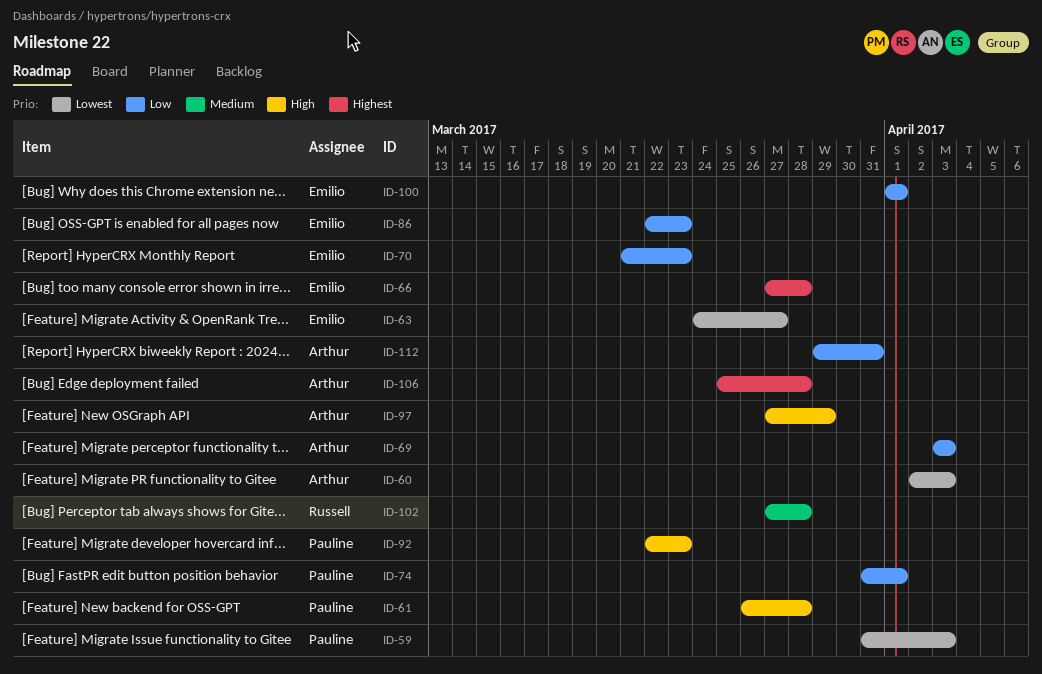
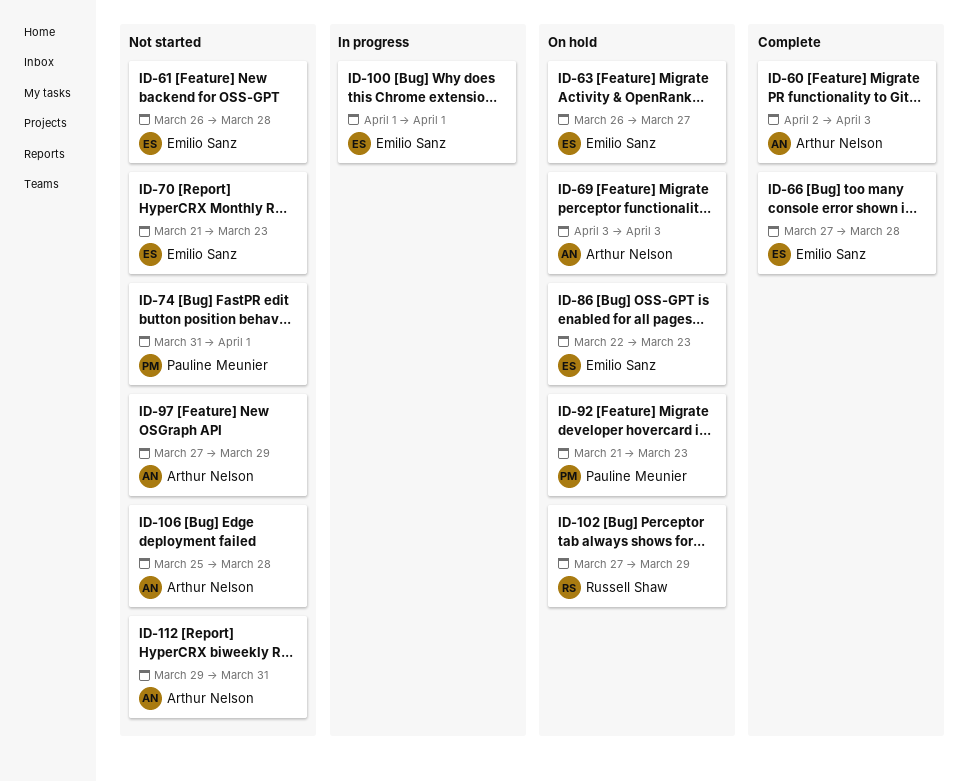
ID-59: present -> none
ID-61, owner: Pauline Meunier -> Emilio Sanz
ID-63, start: Mar 24 -> Mar 26
ID-92, start: Mar 22 -> Mar 21
ID-102, due: Mar 28 -> Mar 29

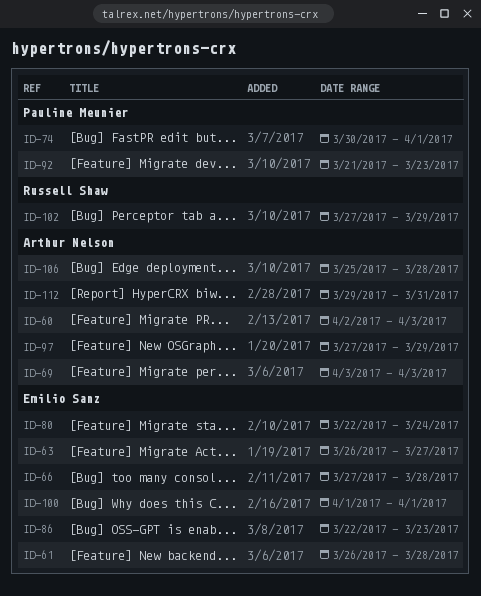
ID-70: present -> none
ID-74, start: Mar 31 -> Mar 30
ID-80: none -> present

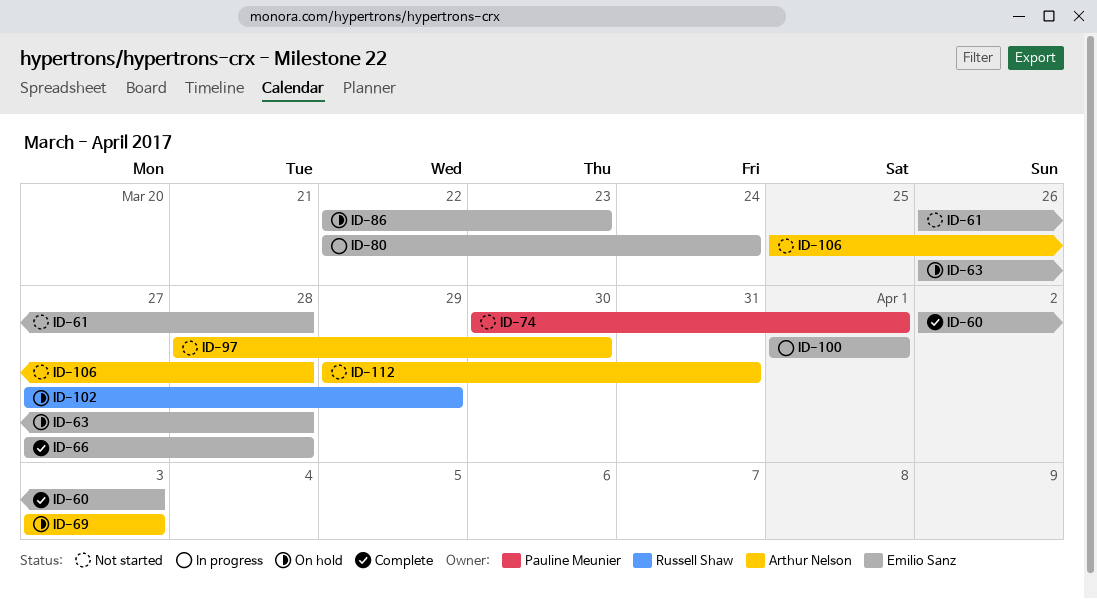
ID-60, owner: Arthur Nelson -> Emilio Sanz
ID-63, due: Mar 27 -> Mar 28
ID-92: present -> none
ID-97, start: Mar 27 -> Mar 28
ID-97, due: Mar 29 -> Mar 30

